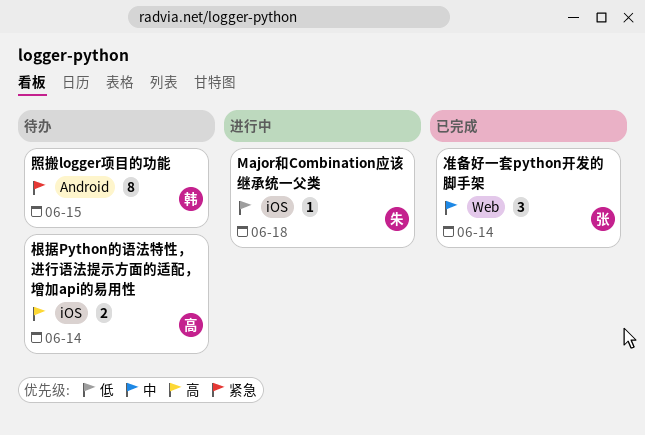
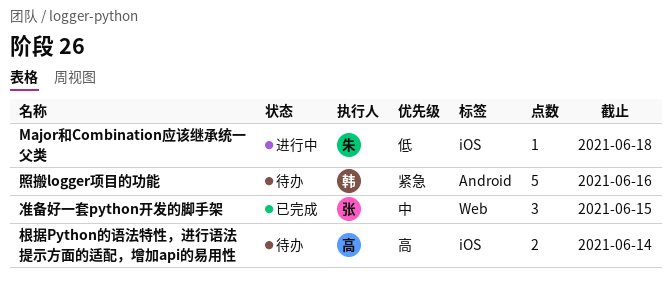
准备好一套python开发的脚手架, due: Jun 14 -> Jun 15
照搬logger项目的功能, estimate: 8 -> 5
照搬logger项目的功能, due: Jun 15 -> Jun 16

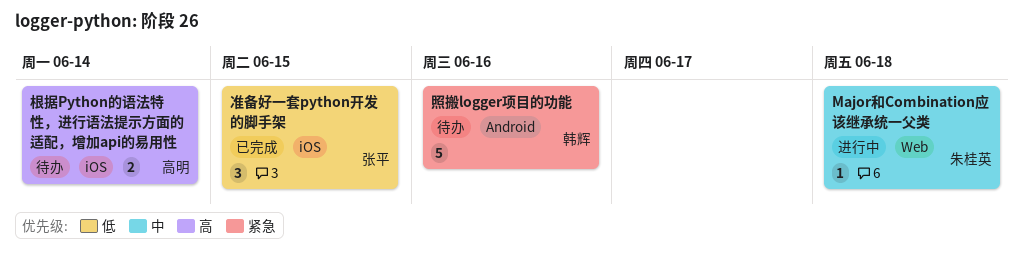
Major和Combination应该继承统一父类, priority: 低 -> 中
Major和Combination应该继承统一父类, label: iOS -> Web
准备好一套python开发的脚手架, priority: 中 -> 低
准备好一套python开发的脚手架, label: Web -> iOS

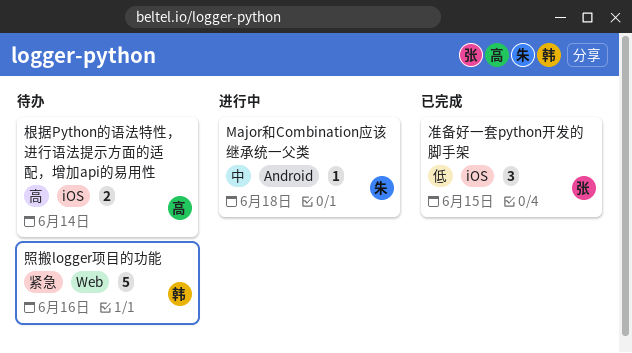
Major和Combination应该继承统一父类, label: Web -> Android
照搬logger项目的功能, label: Android -> Web

